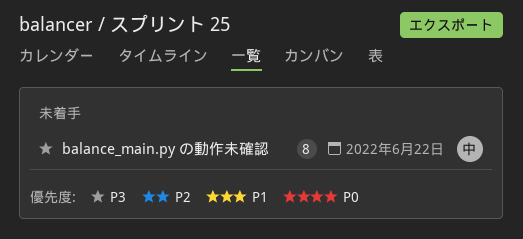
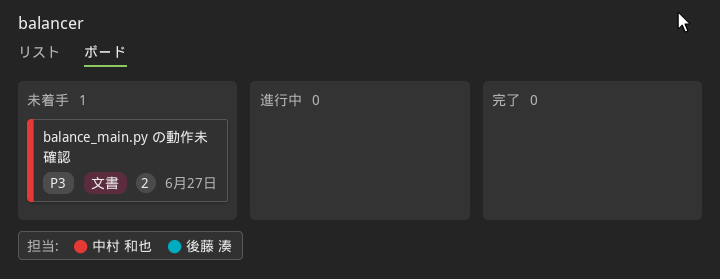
balance_main.py の動作未確認, estimate: 8 -> 2
balance_main.py の動作未確認, due: Jun 22 -> Jun 27

